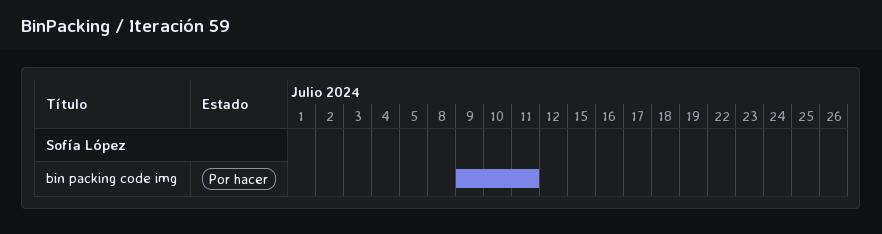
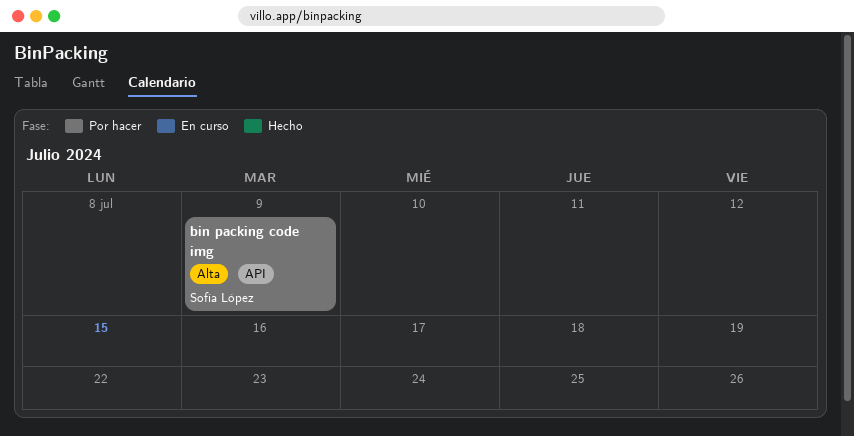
bin packing code img, due: Jul 11 -> Jul 9

